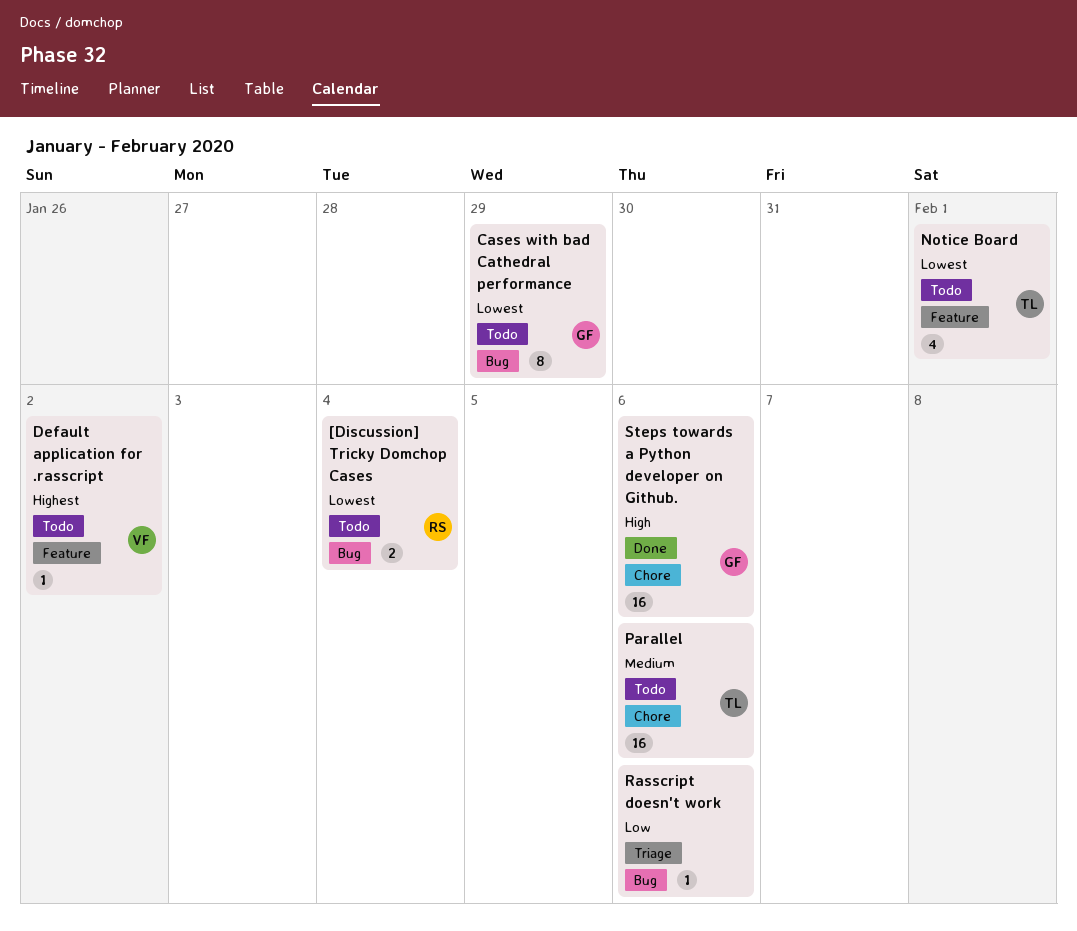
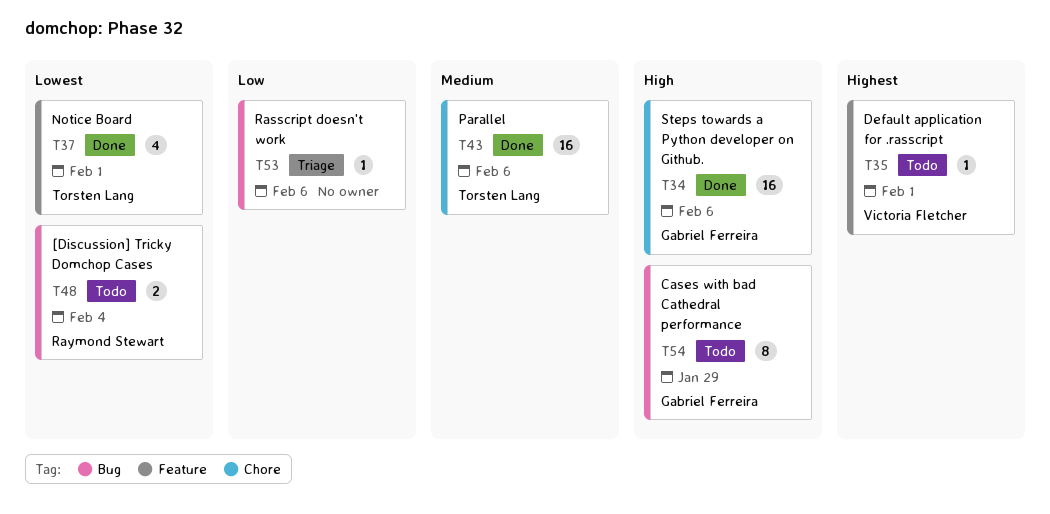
Cases with bad Cathedral performance, priority: Lowest -> High
Default application for .rasscript, due: Feb 2 -> Feb 1
Notice Board, status: Todo -> Done
Parallel, status: Todo -> Done

